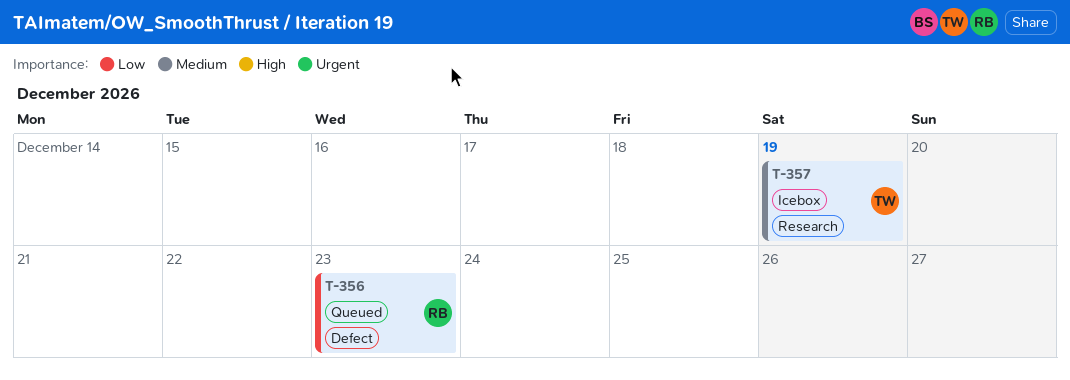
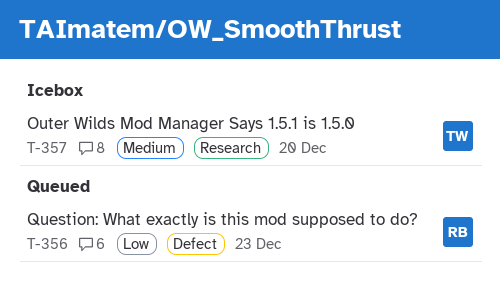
T-357, due: Dec 19 -> Dec 20

